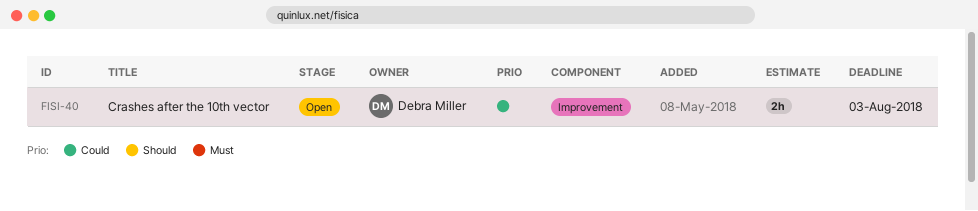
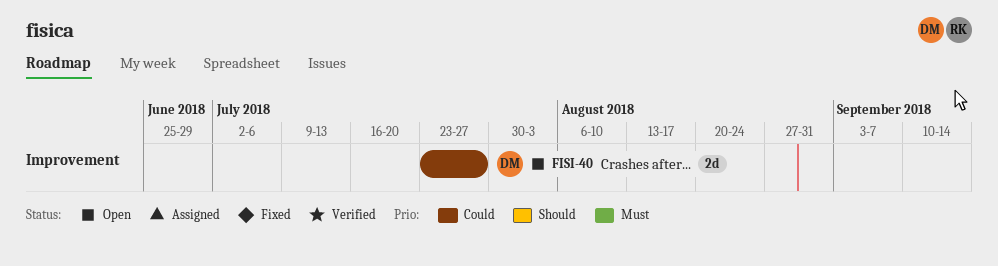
FISI-40, estimate: 2h -> 2d
FISI-40, due: Aug 3 -> Jul 27

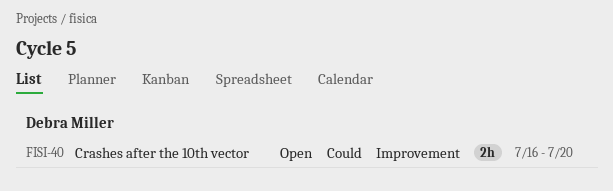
FISI-40, estimate: 2d -> 2h
FISI-40, start: Jul 23 -> Jul 16
FISI-40, due: Jul 27 -> Jul 20

